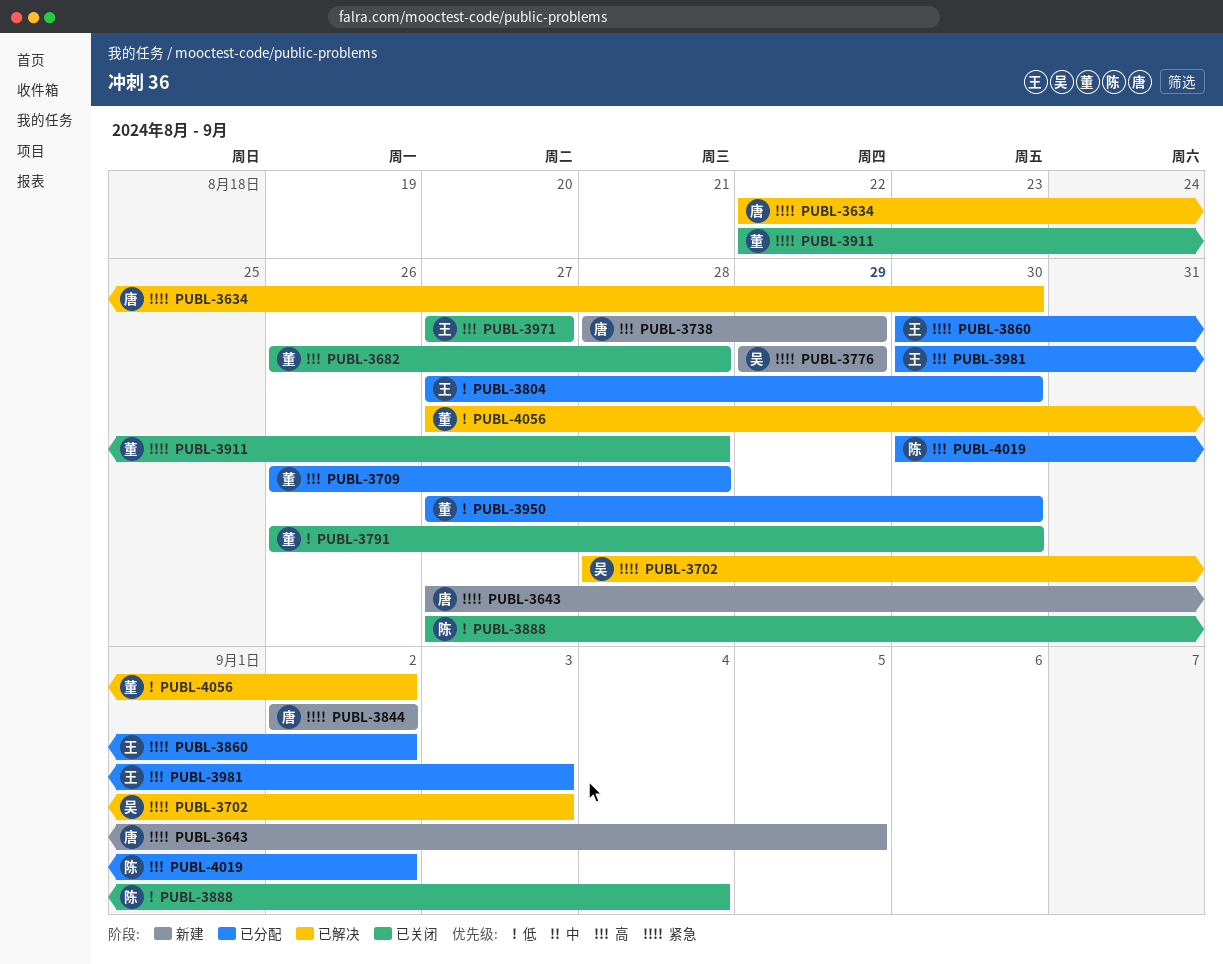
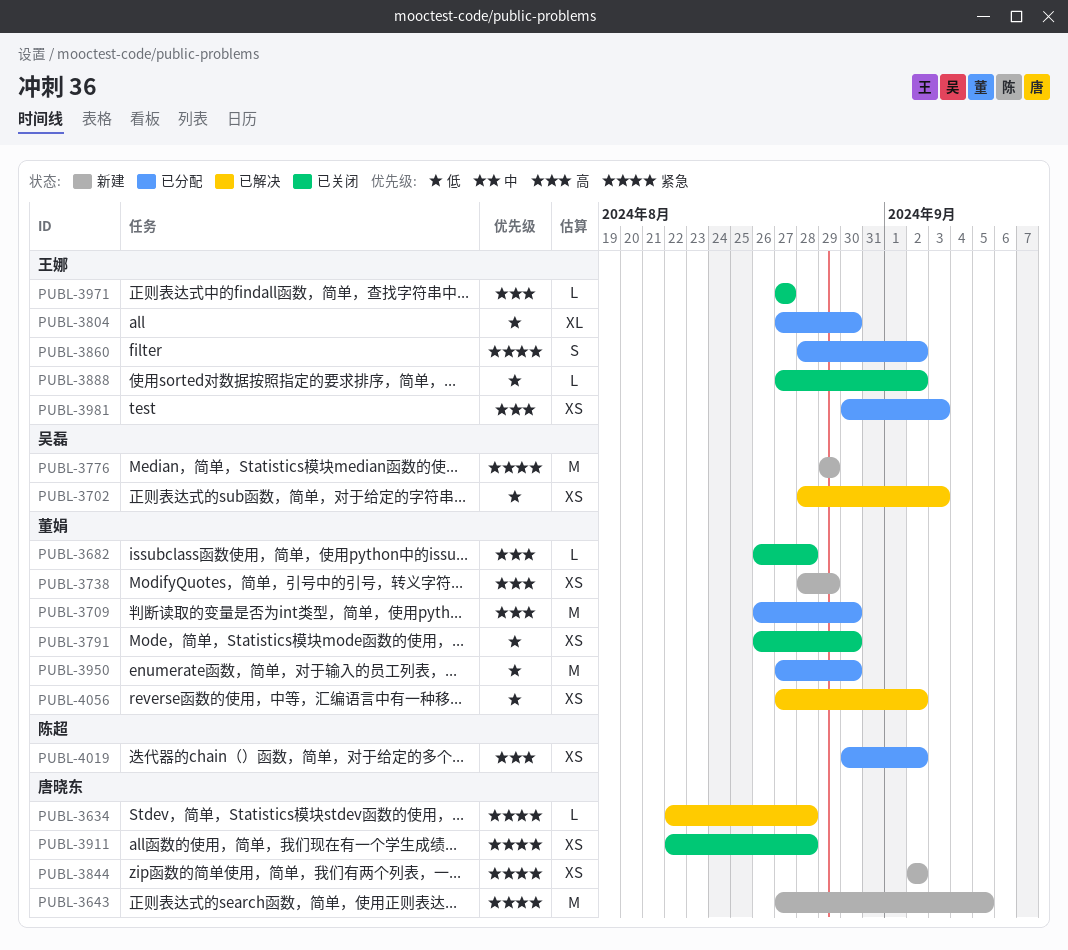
PUBL-3634, due: Aug 30 -> Aug 28
PUBL-3702, priority: 紧急 -> 低
PUBL-3709, due: Aug 28 -> Aug 30
PUBL-3738, owner: 唐晓东 -> 董娟
PUBL-3860, start: Aug 30 -> Aug 28
PUBL-3888, owner: 陈超 -> 王娜
PUBL-3888, due: Sep 4 -> Sep 2
PUBL-3911, owner: 董娟 -> 唐晓东

